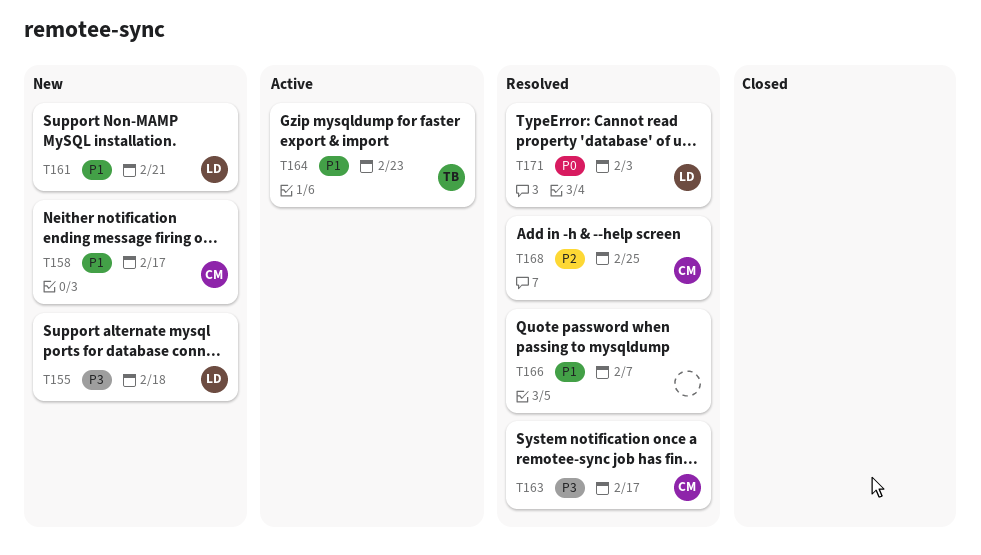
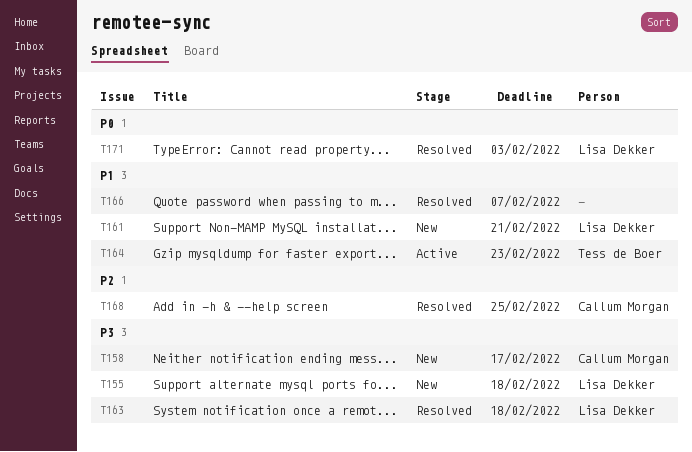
T158, priority: P1 -> P3
T163, owner: Callum Morgan -> Lisa Dekker
T163, due: Feb 17 -> Feb 18

